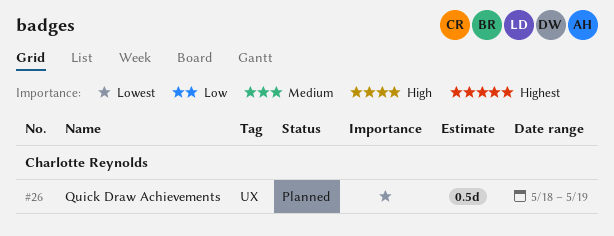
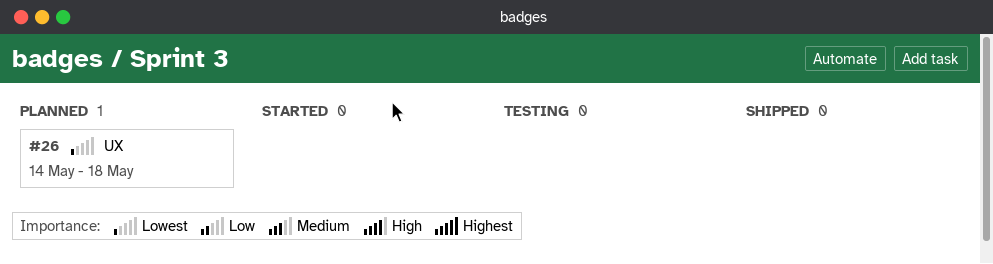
#26, start: May 18 -> May 14
#26, due: May 19 -> May 18

